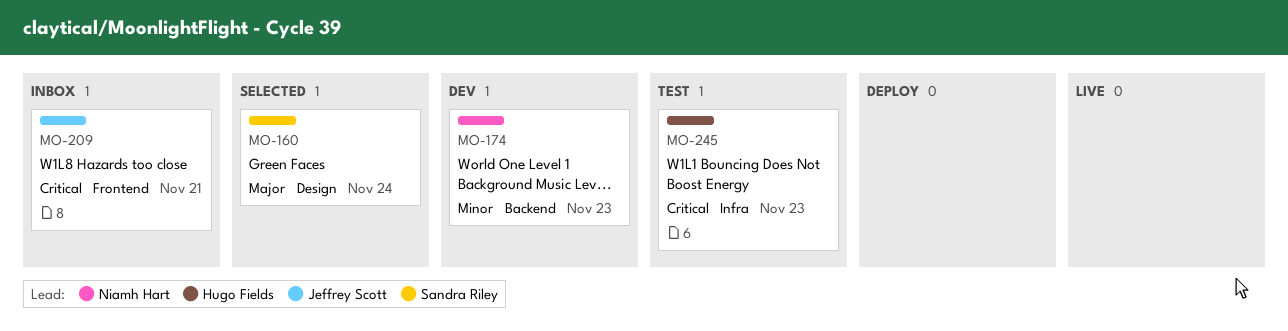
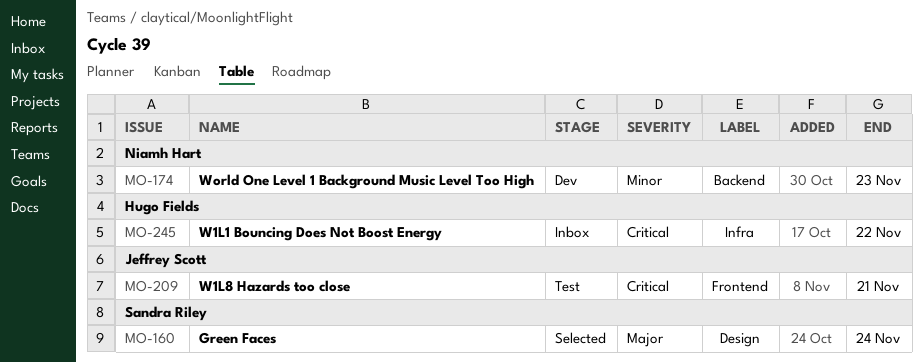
MO-209, status: Inbox -> Test
MO-245, status: Test -> Inbox
MO-245, due: Nov 23 -> Nov 22

